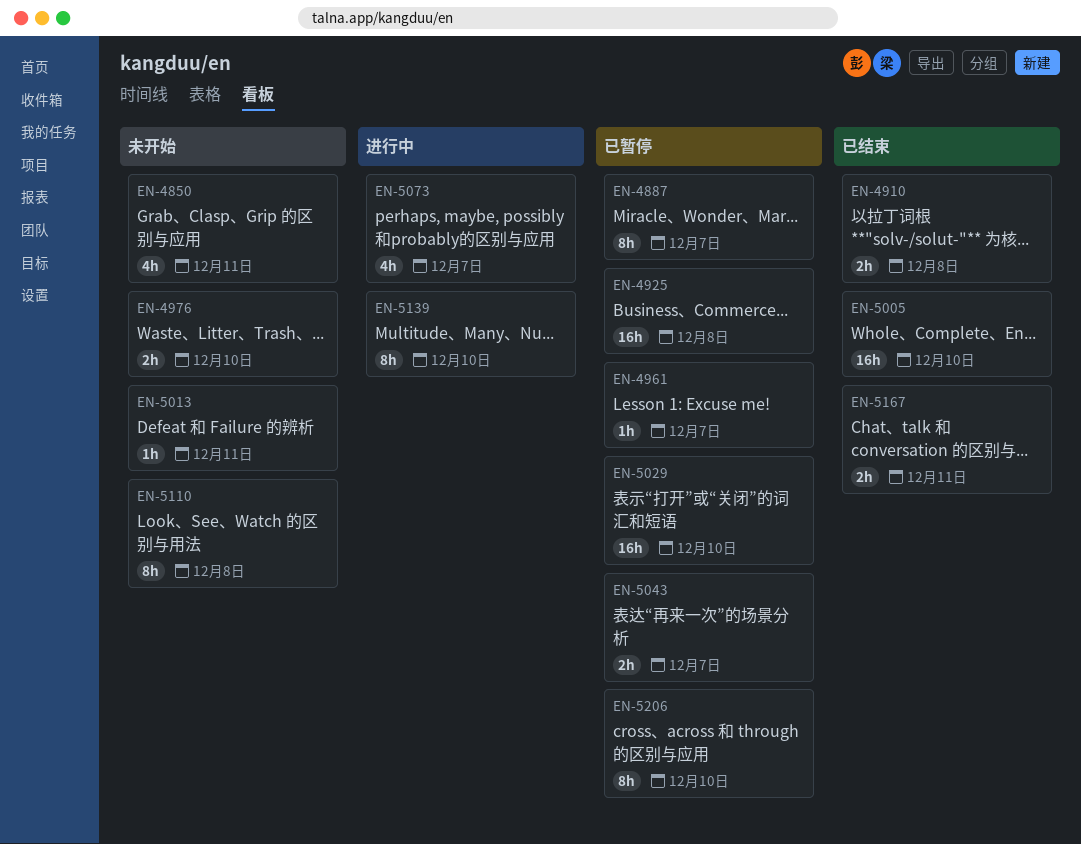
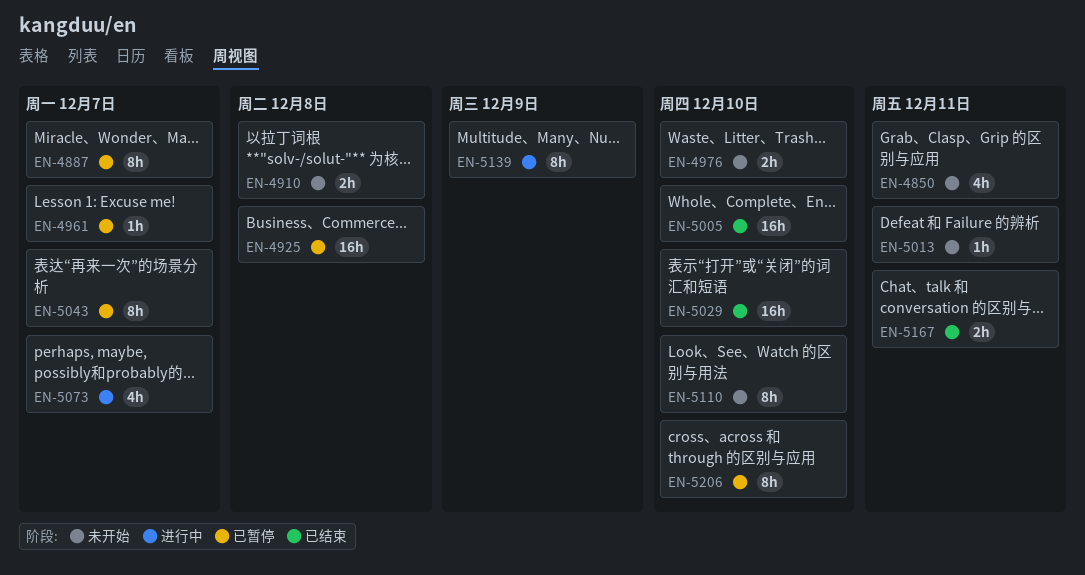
EN-4910, status: 已结束 -> 未开始
EN-5029, status: 已暂停 -> 已结束
EN-5043, estimate: 2h -> 8h
EN-5110, due: Dec 8 -> Dec 10
EN-5139, due: Dec 10 -> Dec 9

